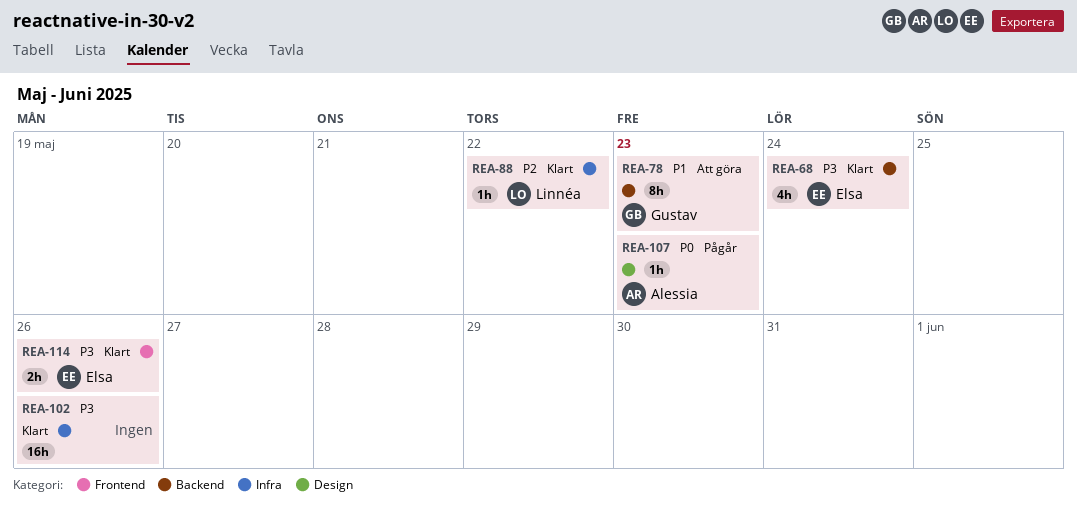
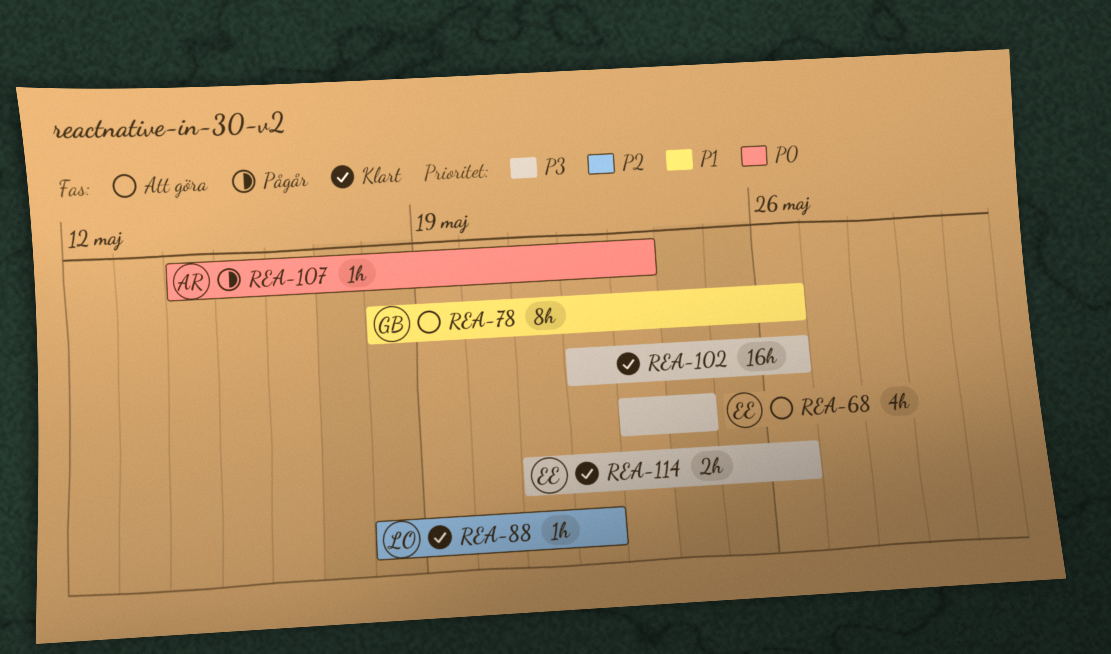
REA-68, status: Klart -> Att göra
REA-78, due: May 23 -> May 26

